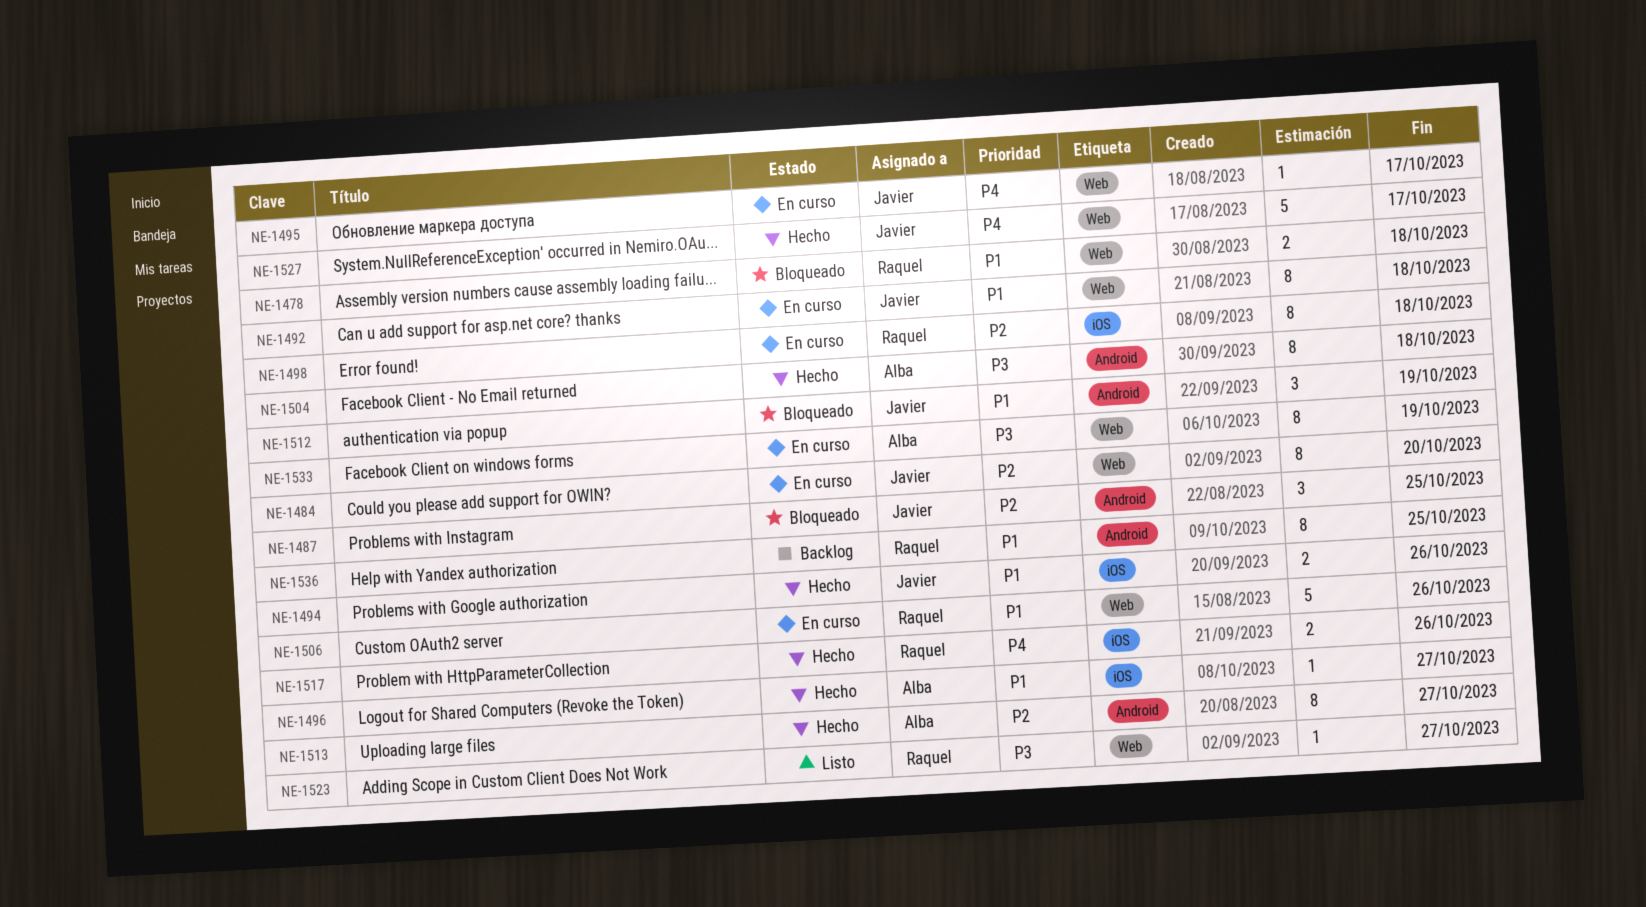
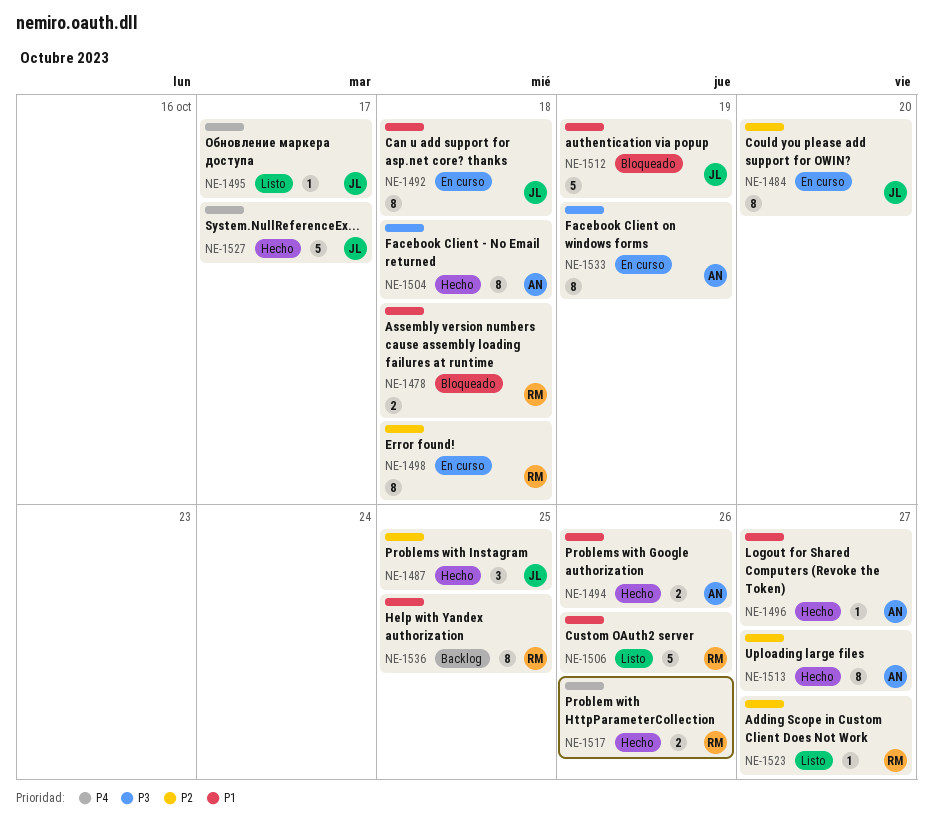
NE-1487, status: Bloqueado -> Hecho
NE-1494, owner: Javier -> Alba
NE-1495, status: En curso -> Listo
NE-1506, status: En curso -> Listo
NE-1512, estimate: 3 -> 5
NE-1523, priority: P3 -> P2

